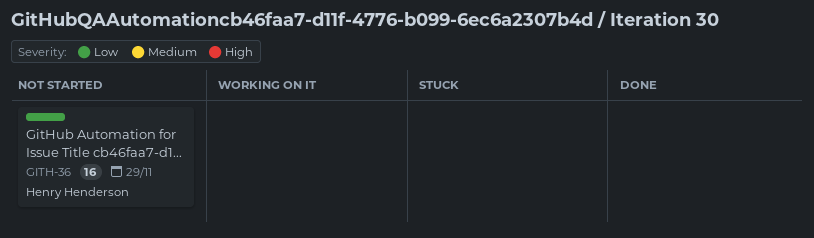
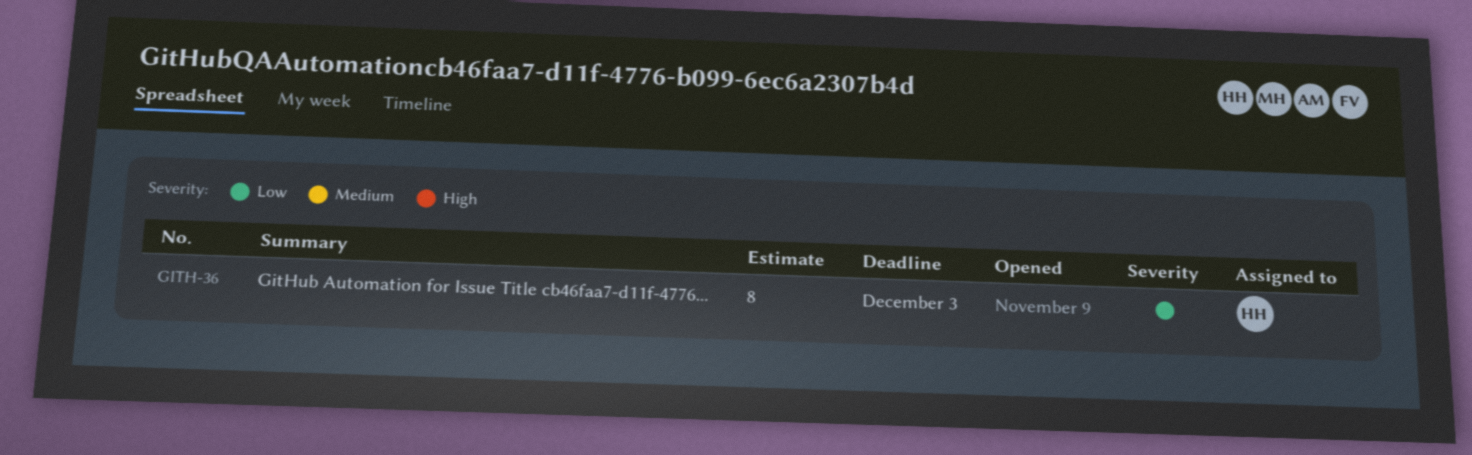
GITH-36, estimate: 16 -> 8
GITH-36, due: Nov 29 -> Dec 3

